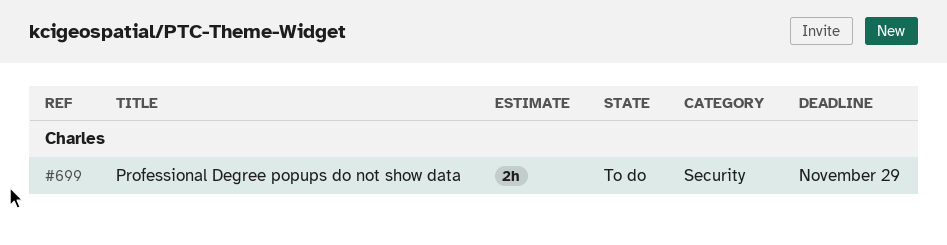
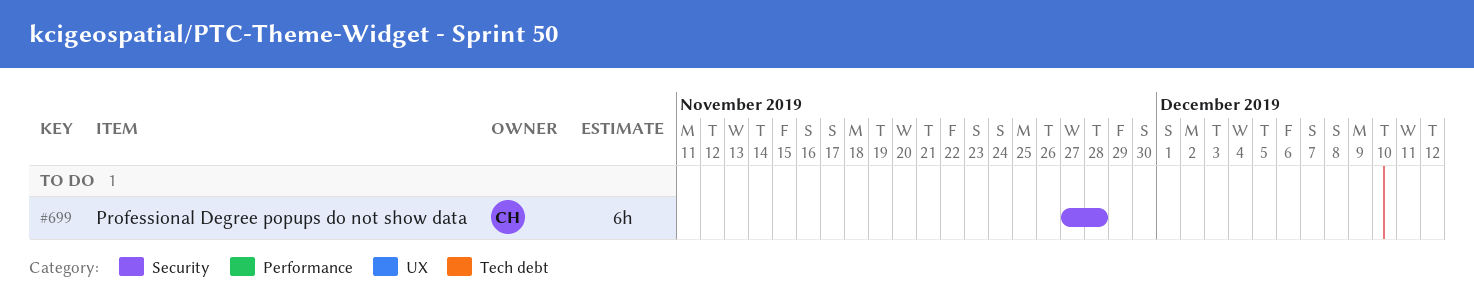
#699, estimate: 2h -> 6h
#699, due: Nov 29 -> Nov 28

